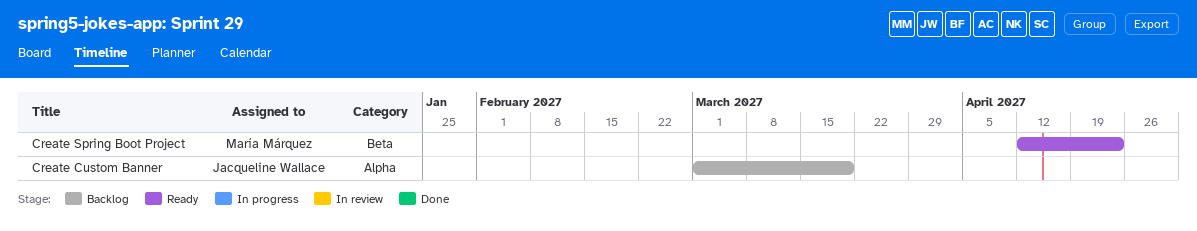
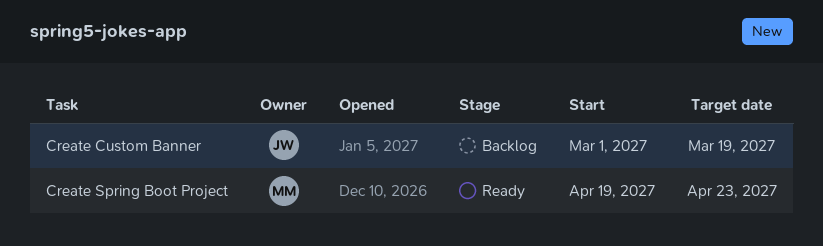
Create Spring Boot Project, start: Apr 12 -> Apr 19

